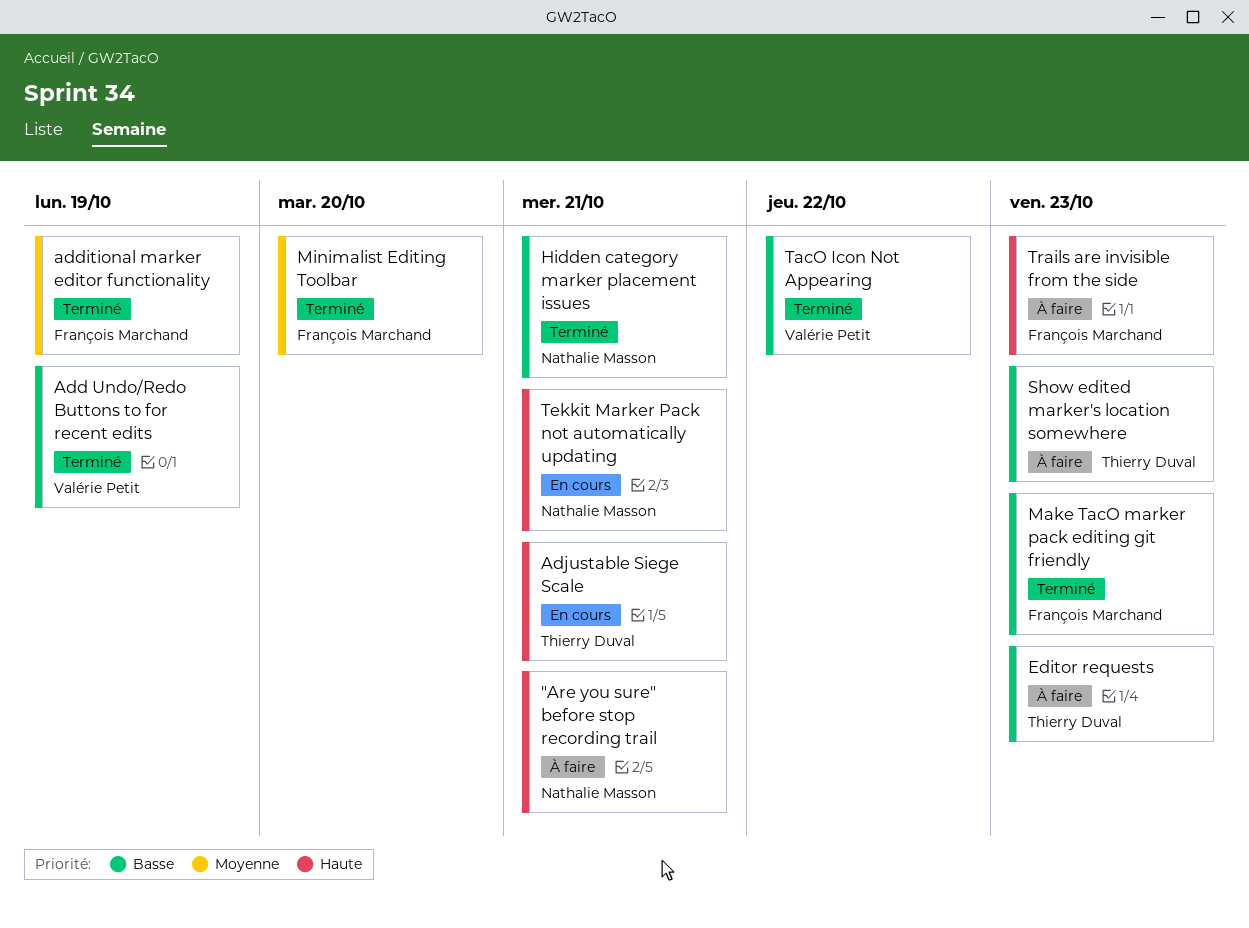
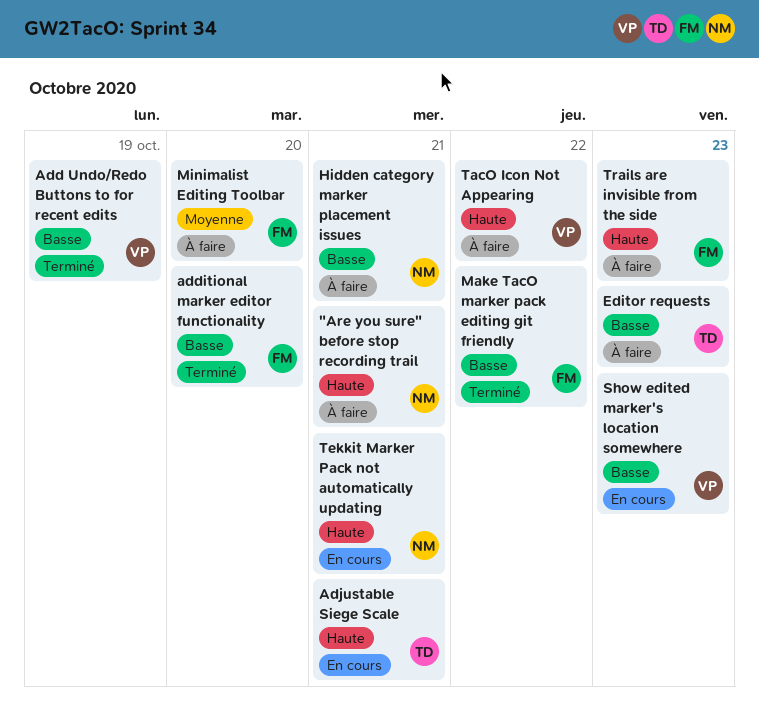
additional marker editor functionality, priority: Moyenne -> Basse
additional marker editor functionality, due: Oct 19 -> Oct 20
Hidden category marker placement issues, status: Terminé -> À faire
Make TacO marker pack editing git friendly, due: Oct 23 -> Oct 22
Minimalist Editing Toolbar, status: Terminé -> À faire
Show edited marker's location somewhere, status: À faire -> En cours
Show edited marker's location somewhere, owner: Thierry Duval -> Valérie Petit
TacO Icon Not Appearing, status: Terminé -> À faire
TacO Icon Not Appearing, priority: Basse -> Haute

